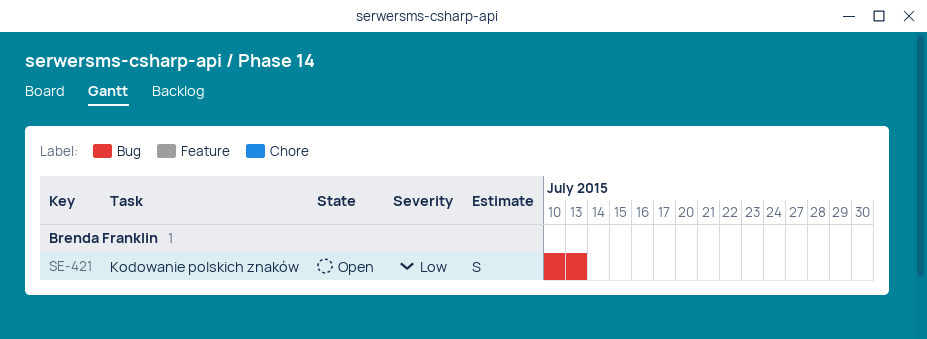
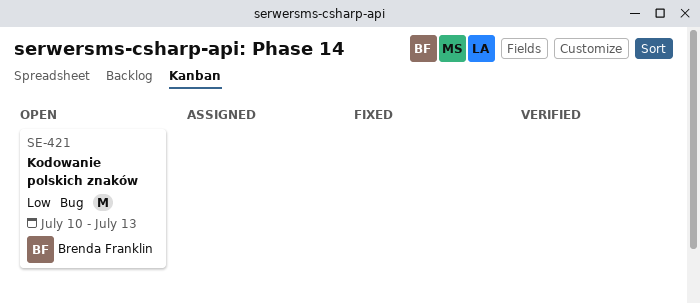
SE-421, estimate: S -> M

